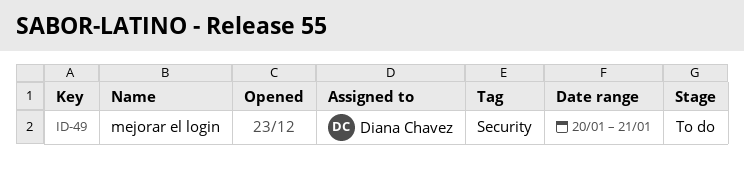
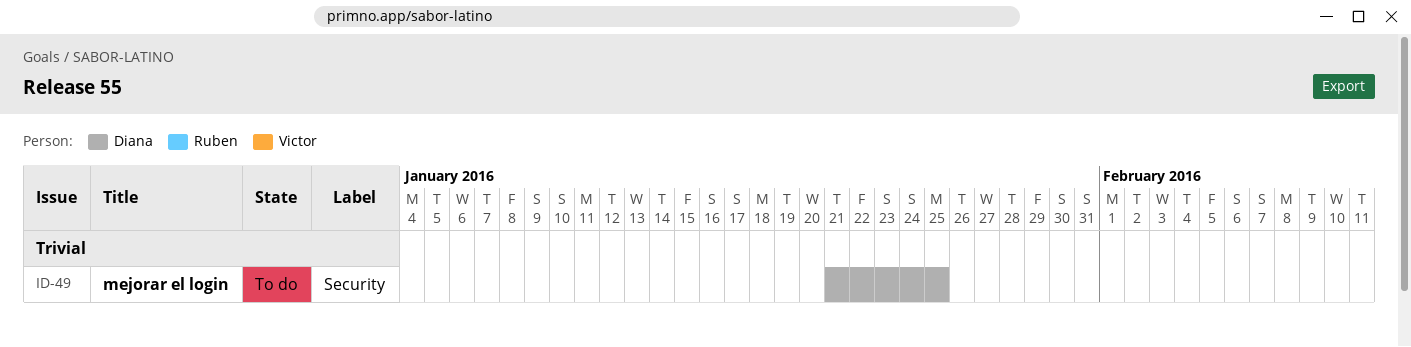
ID-49, start: Jan 20 -> Jan 21
ID-49, due: Jan 21 -> Jan 25

